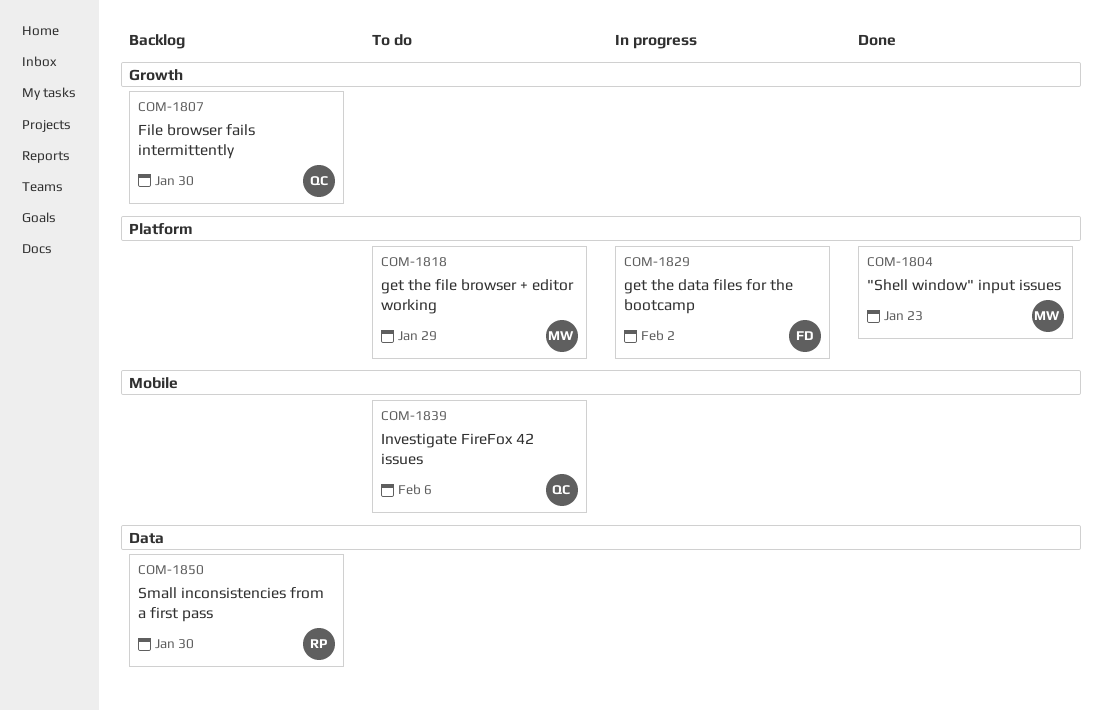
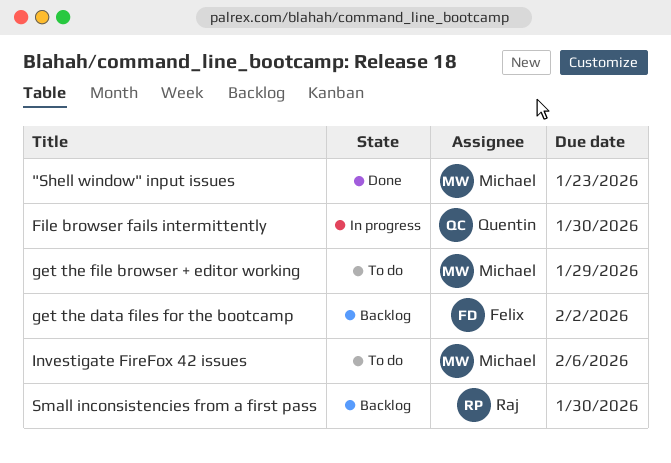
File browser fails intermittently, status: Backlog -> In progress
get the data files for the bootcamp, status: In progress -> Backlog
Investigate FireFox 42 issues, owner: Quentin -> Michael

